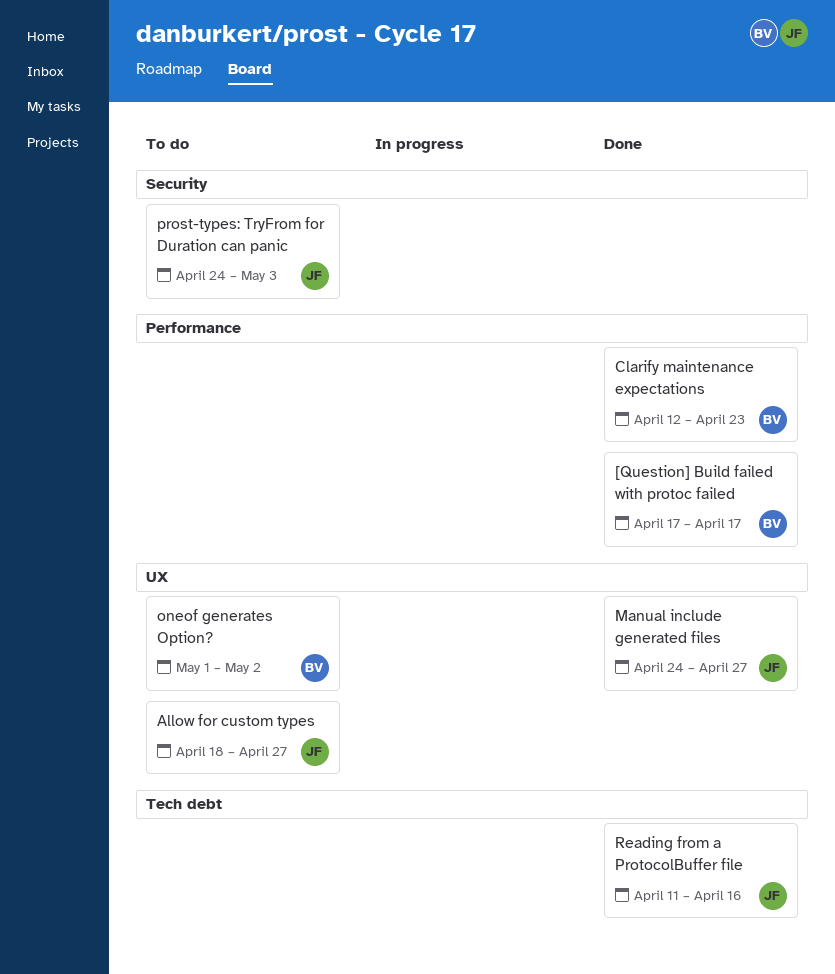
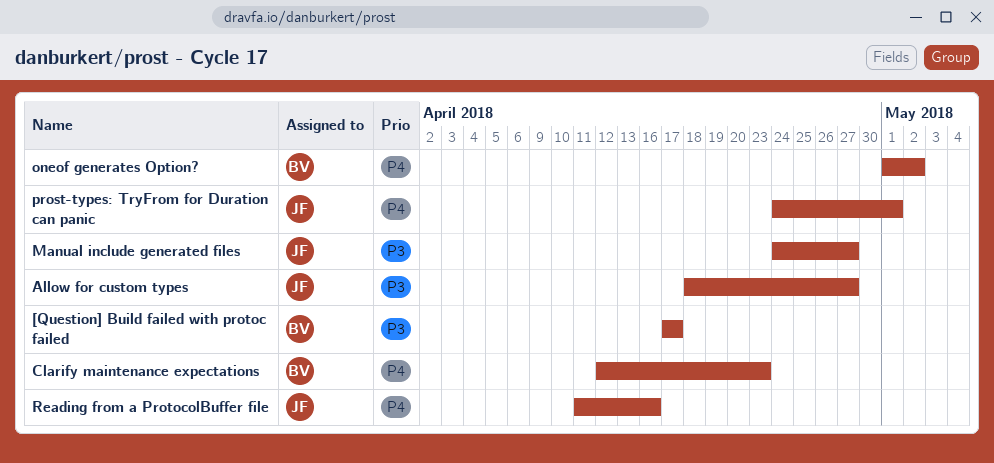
prost-types: TryFrom for Duration can panic, due: May 3 -> May 1

